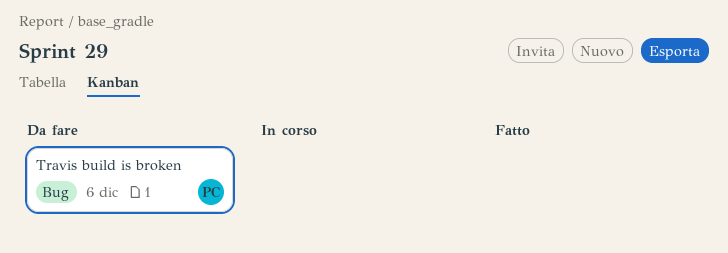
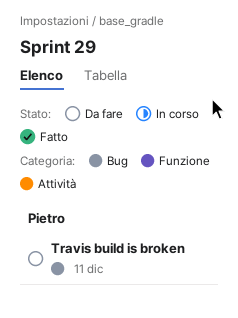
Travis build is broken, due: Dec 6 -> Dec 11

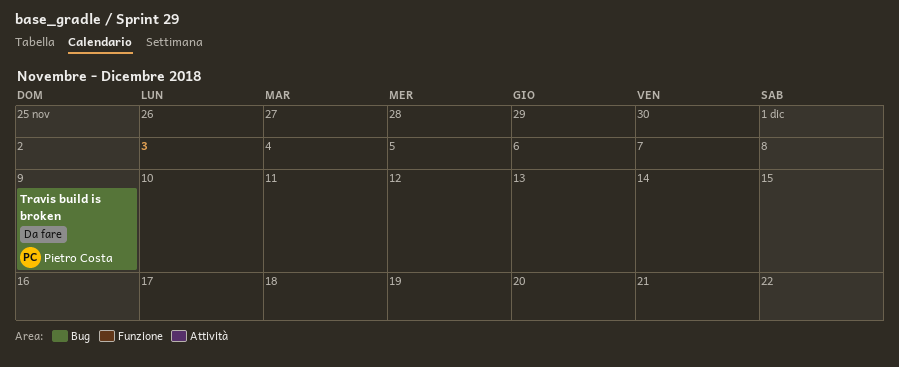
Travis build is broken, due: Dec 11 -> Dec 9

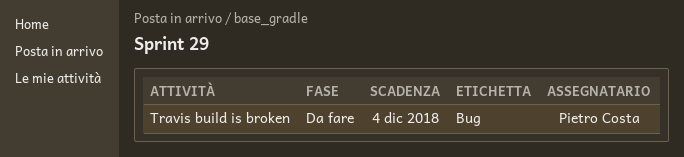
Travis build is broken, due: Dec 9 -> Dec 4

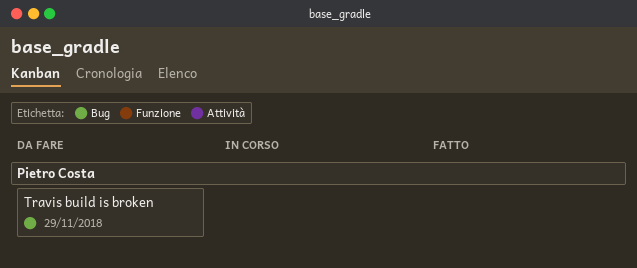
Travis build is broken, due: Dec 4 -> Nov 29

